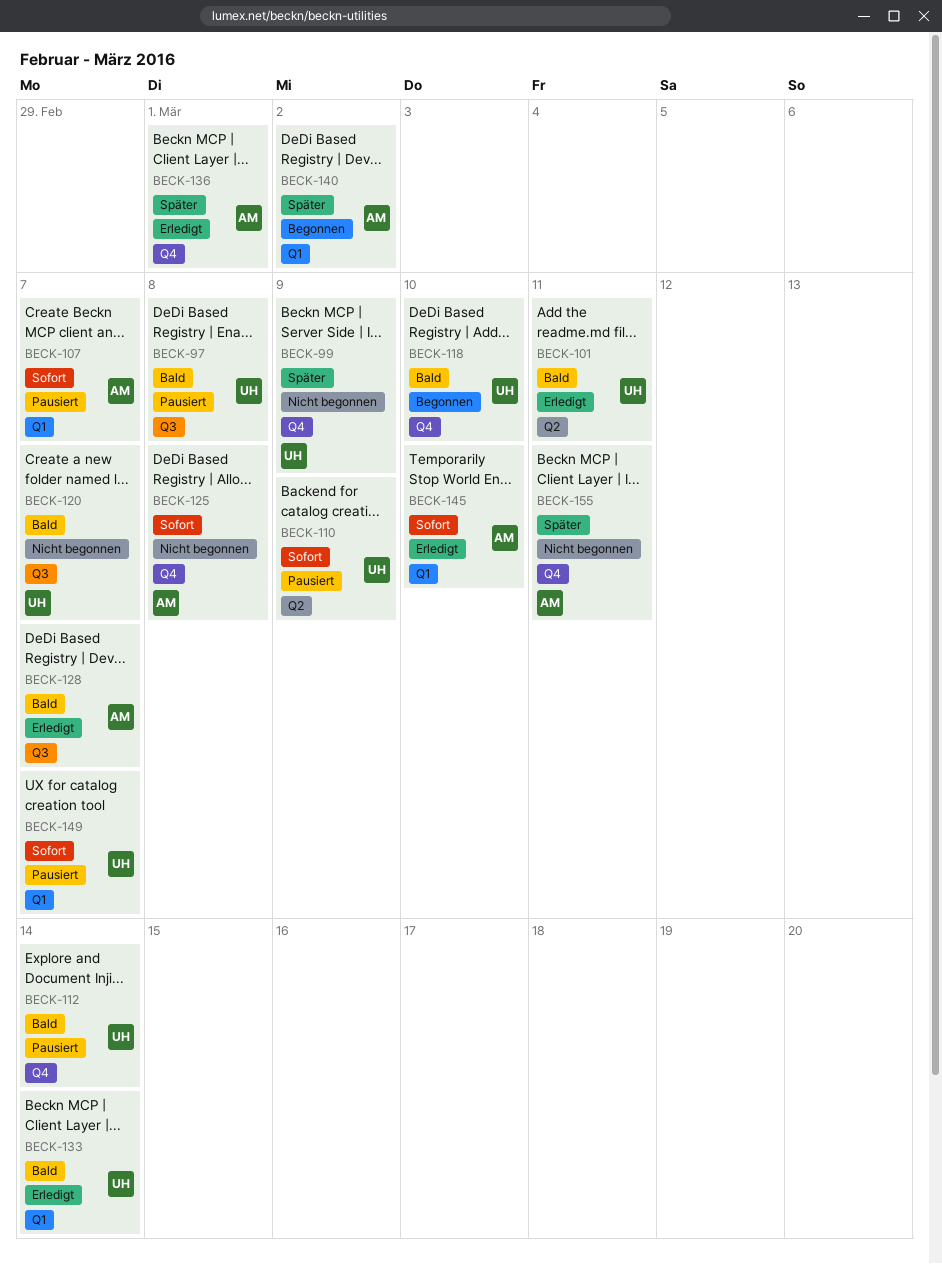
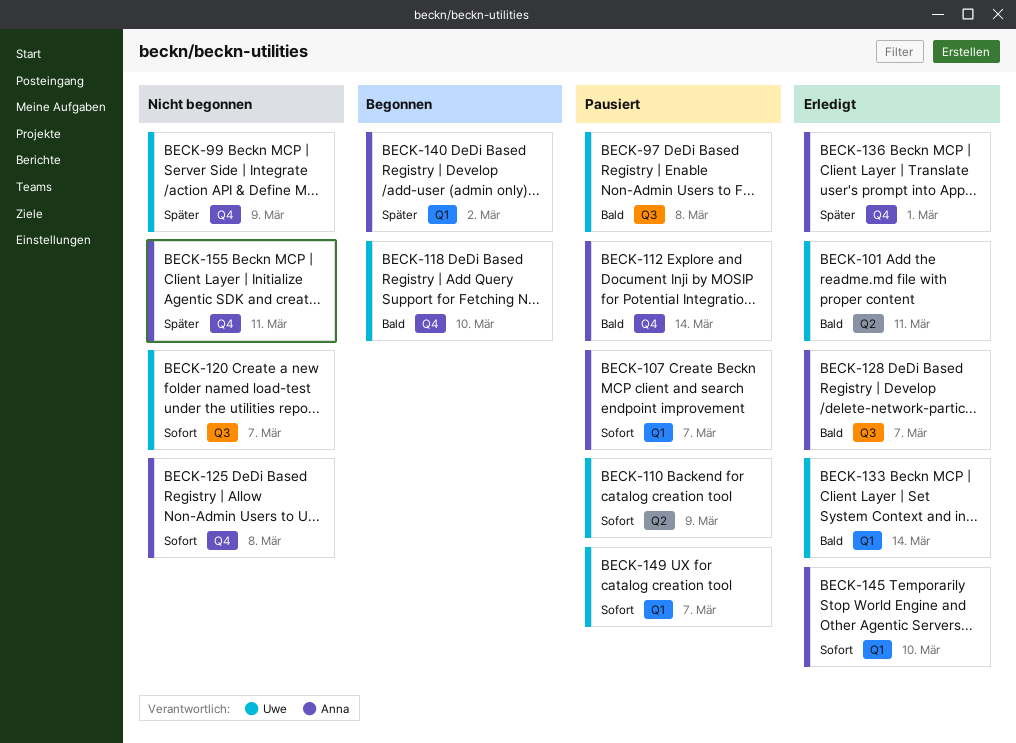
BECK-112, owner: Uwe -> Anna
BECK-120, priority: Bald -> Sofort

